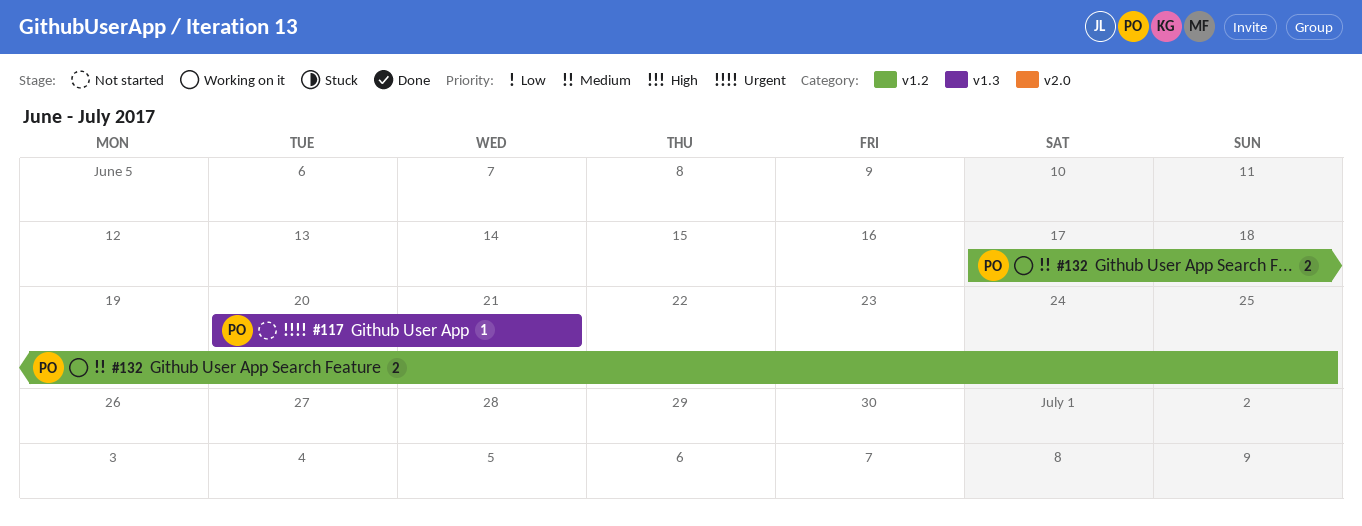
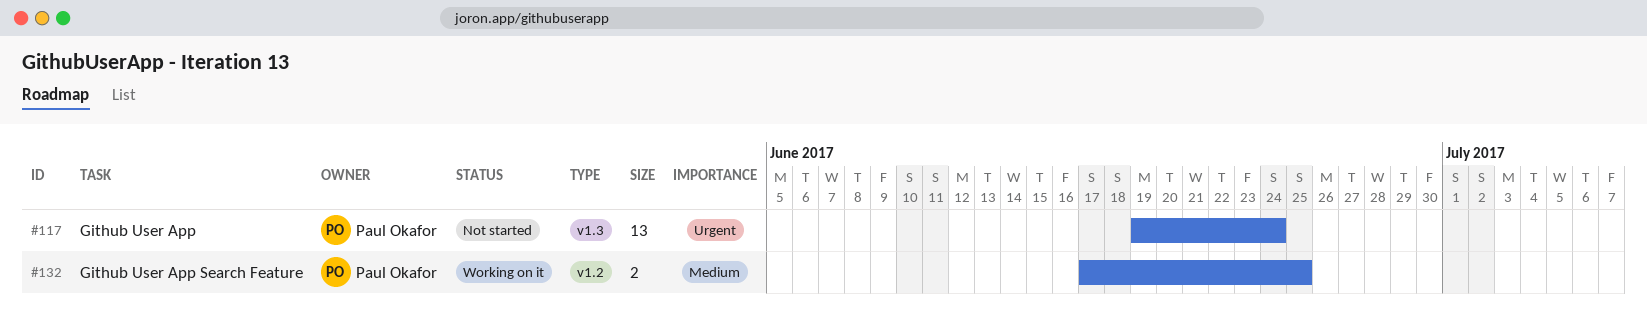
#117, estimate: 1 -> 13
#117, start: Jun 20 -> Jun 19
#117, due: Jun 21 -> Jun 24

